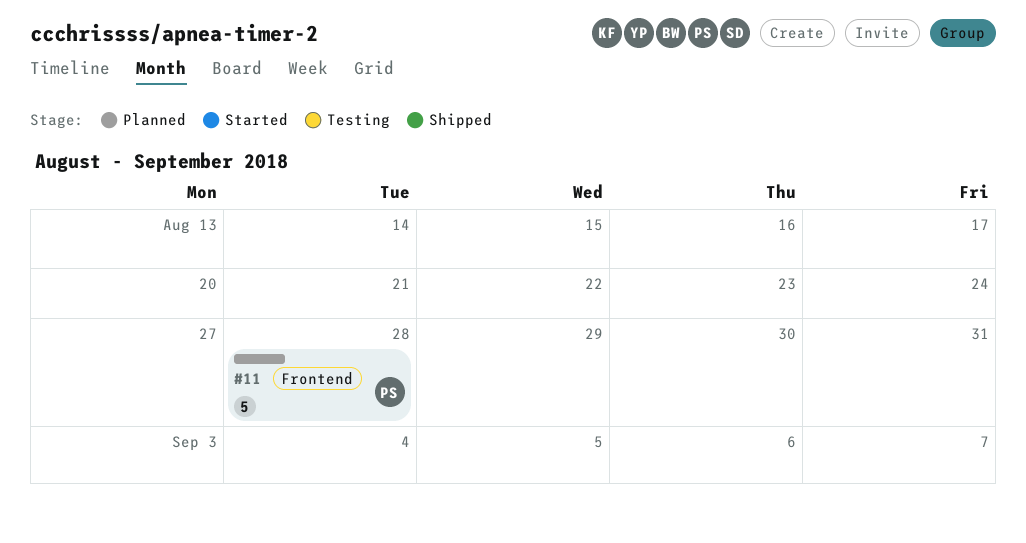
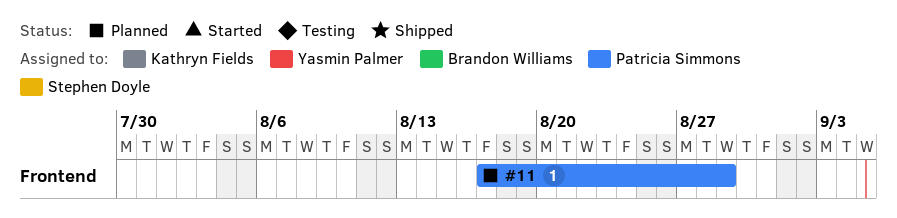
#11, estimate: 5 -> 1
#11, due: Aug 28 -> Aug 29

